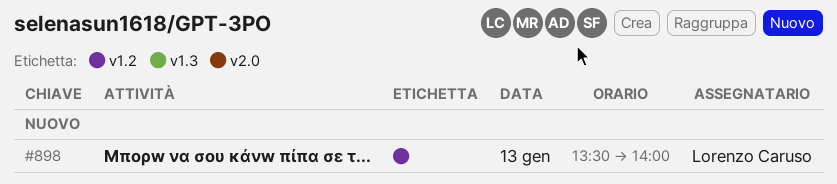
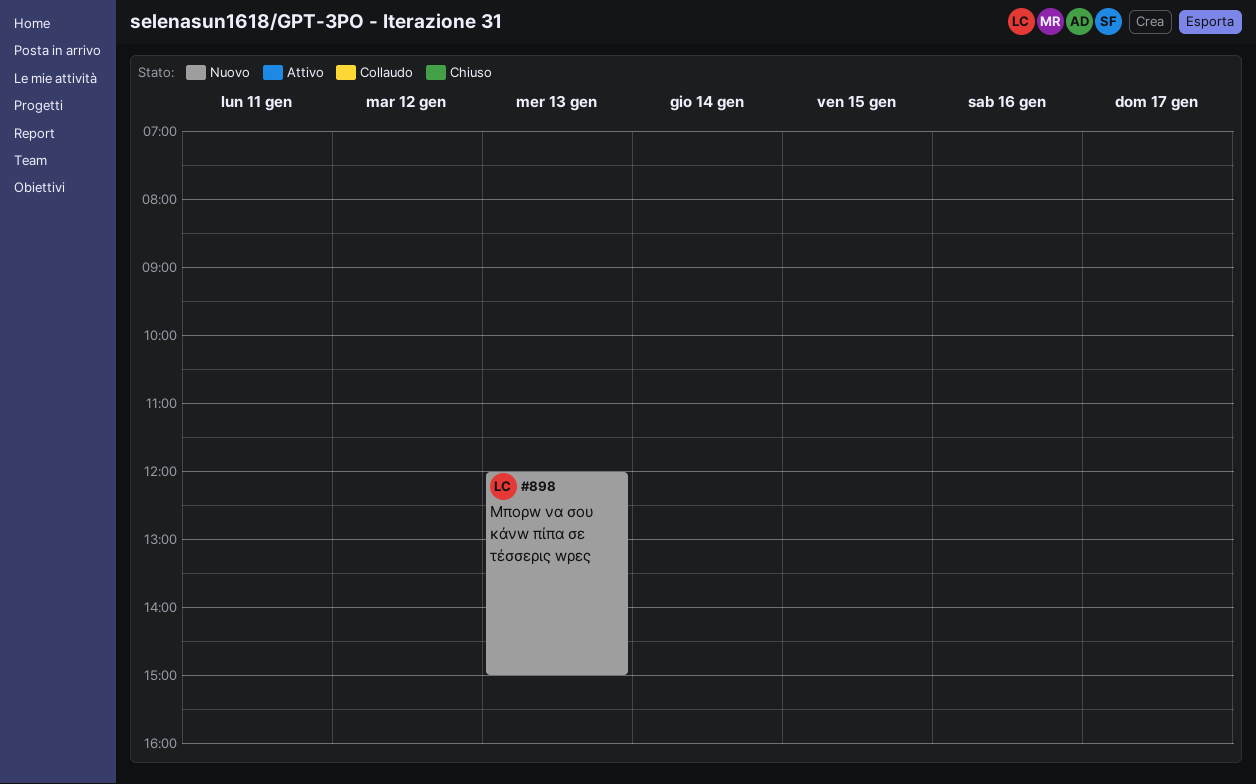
#898, begins: 13:30 -> 12:00
#898, ends: 14:00 -> 15:00

